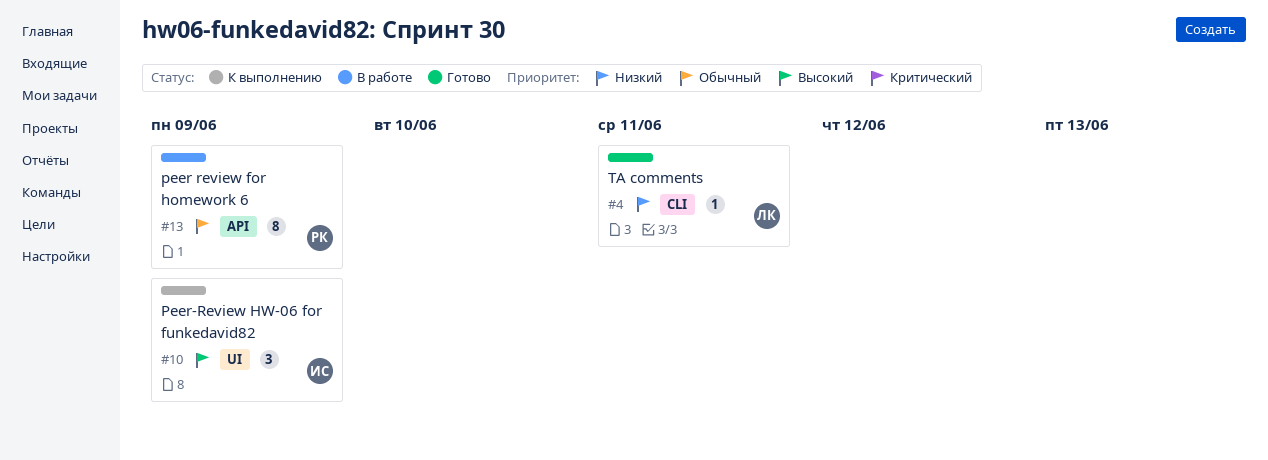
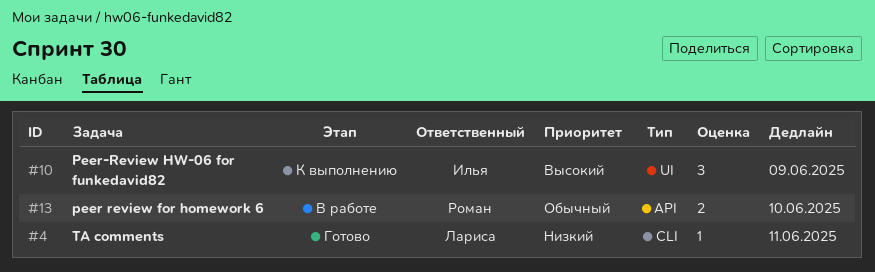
#13, estimate: 8 -> 2
#13, due: Jun 9 -> Jun 10

